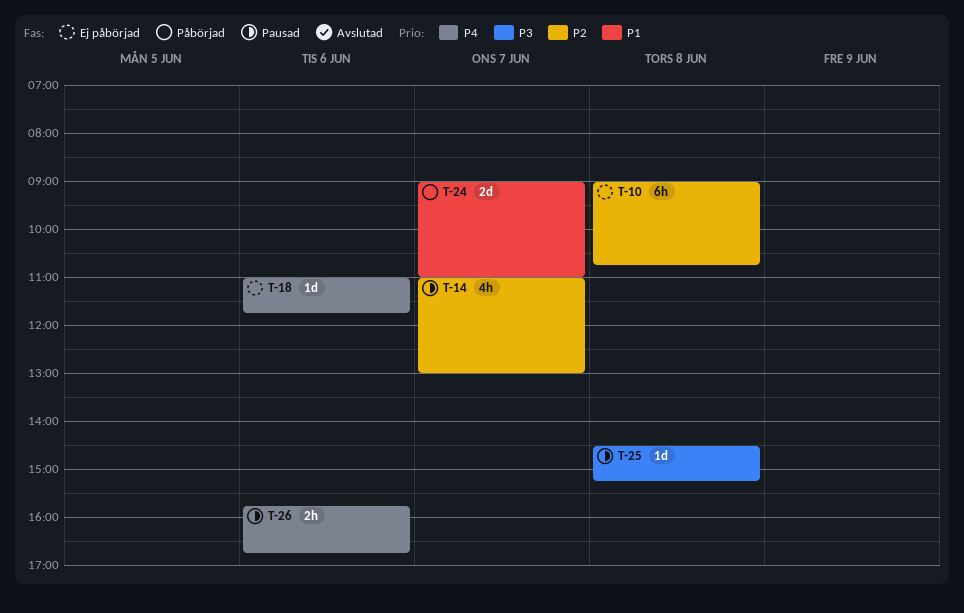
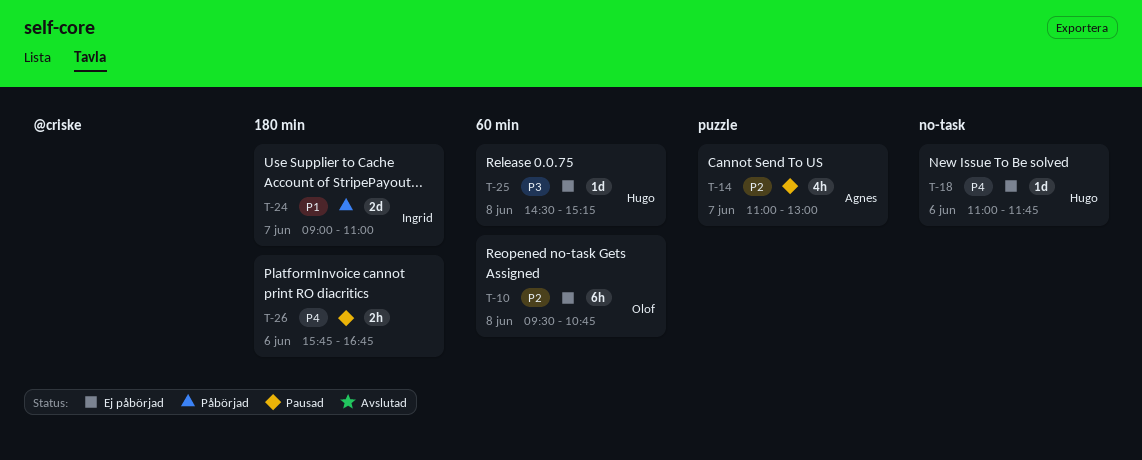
T-10, begins: 09:00 -> 09:30
T-25, status: Pausad -> Ej påbörjad

